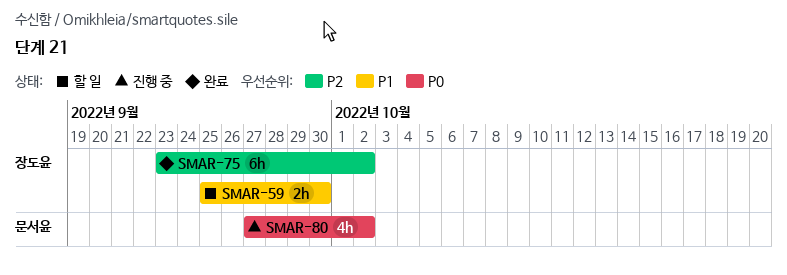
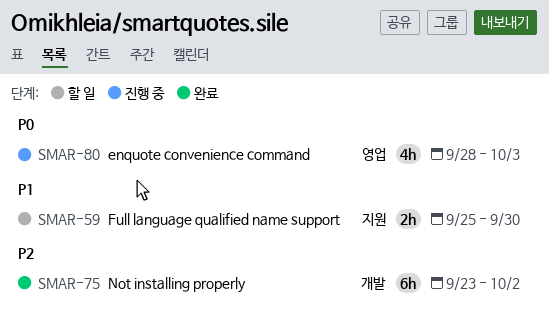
SMAR-80, start: Sep 27 -> Sep 28
SMAR-80, due: Oct 2 -> Oct 3

